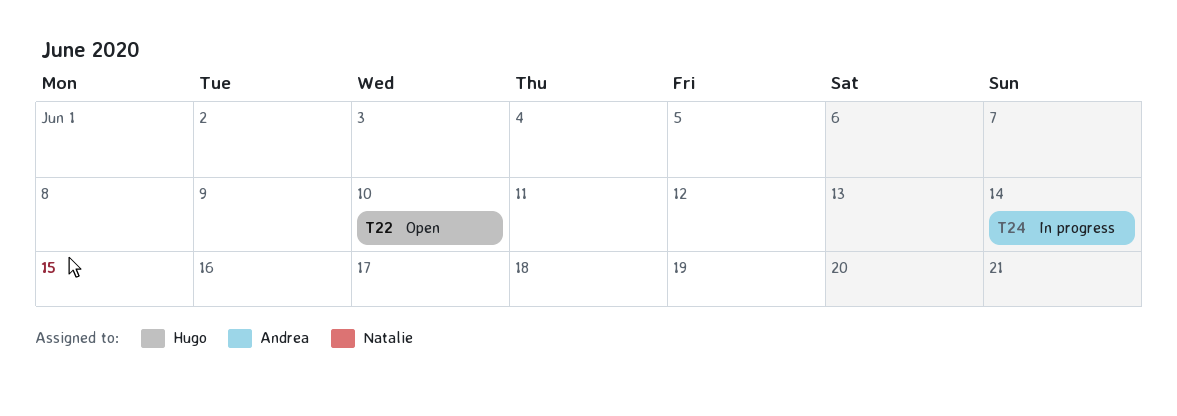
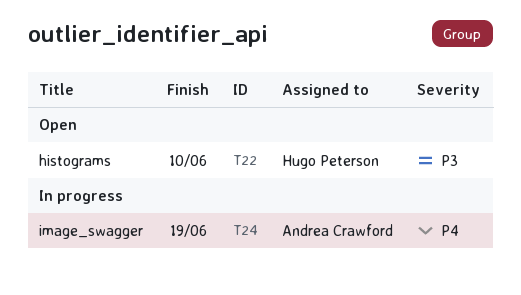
T24, due: Jun 14 -> Jun 19

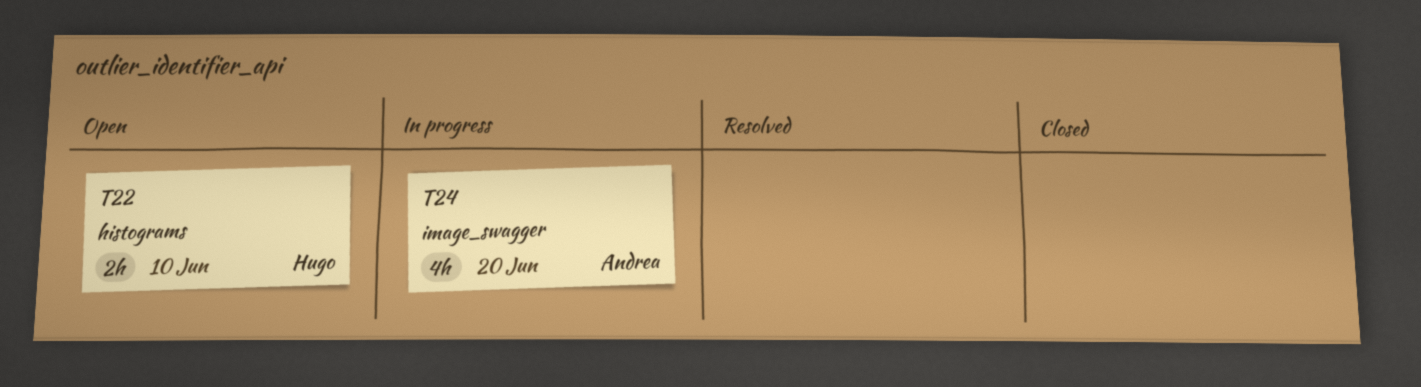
T24, due: Jun 19 -> Jun 20

